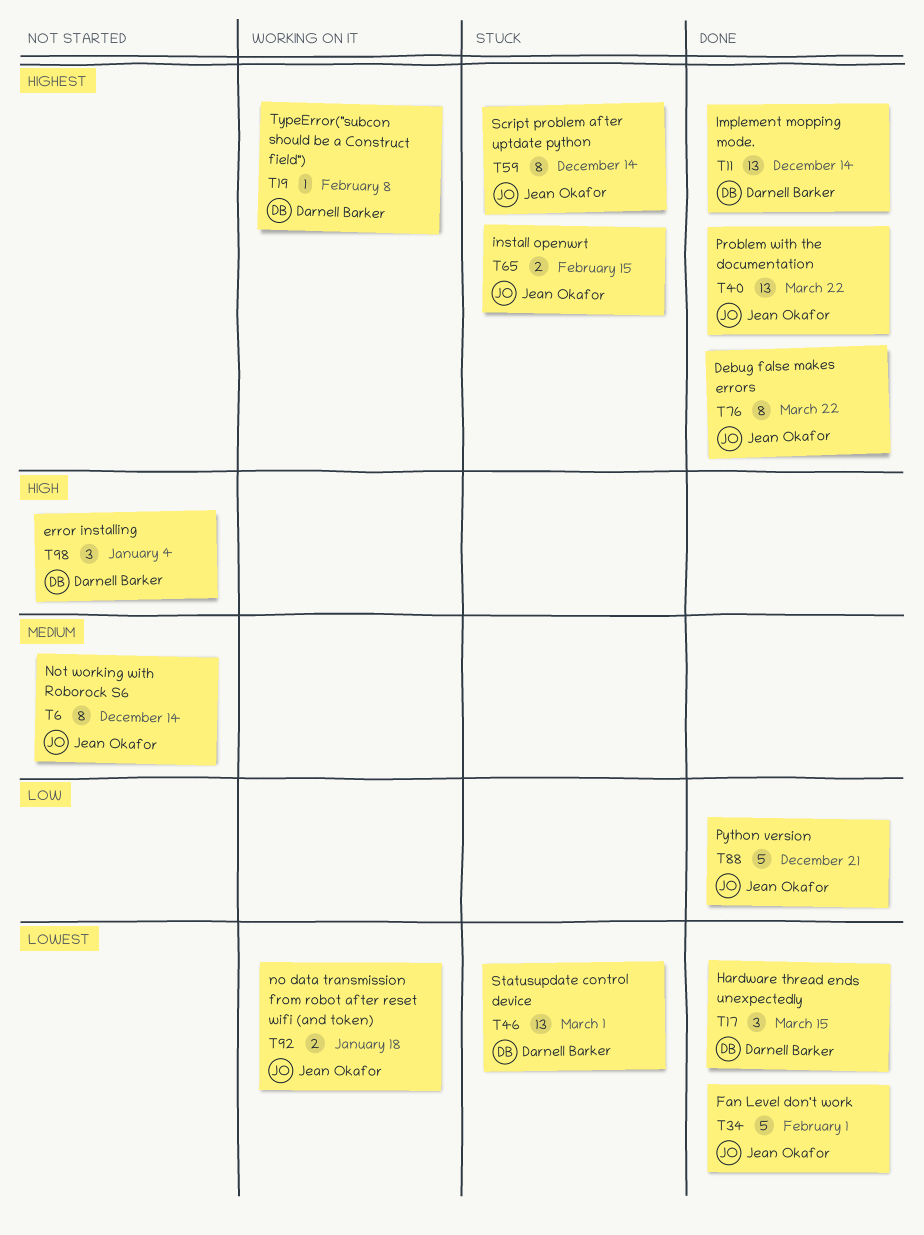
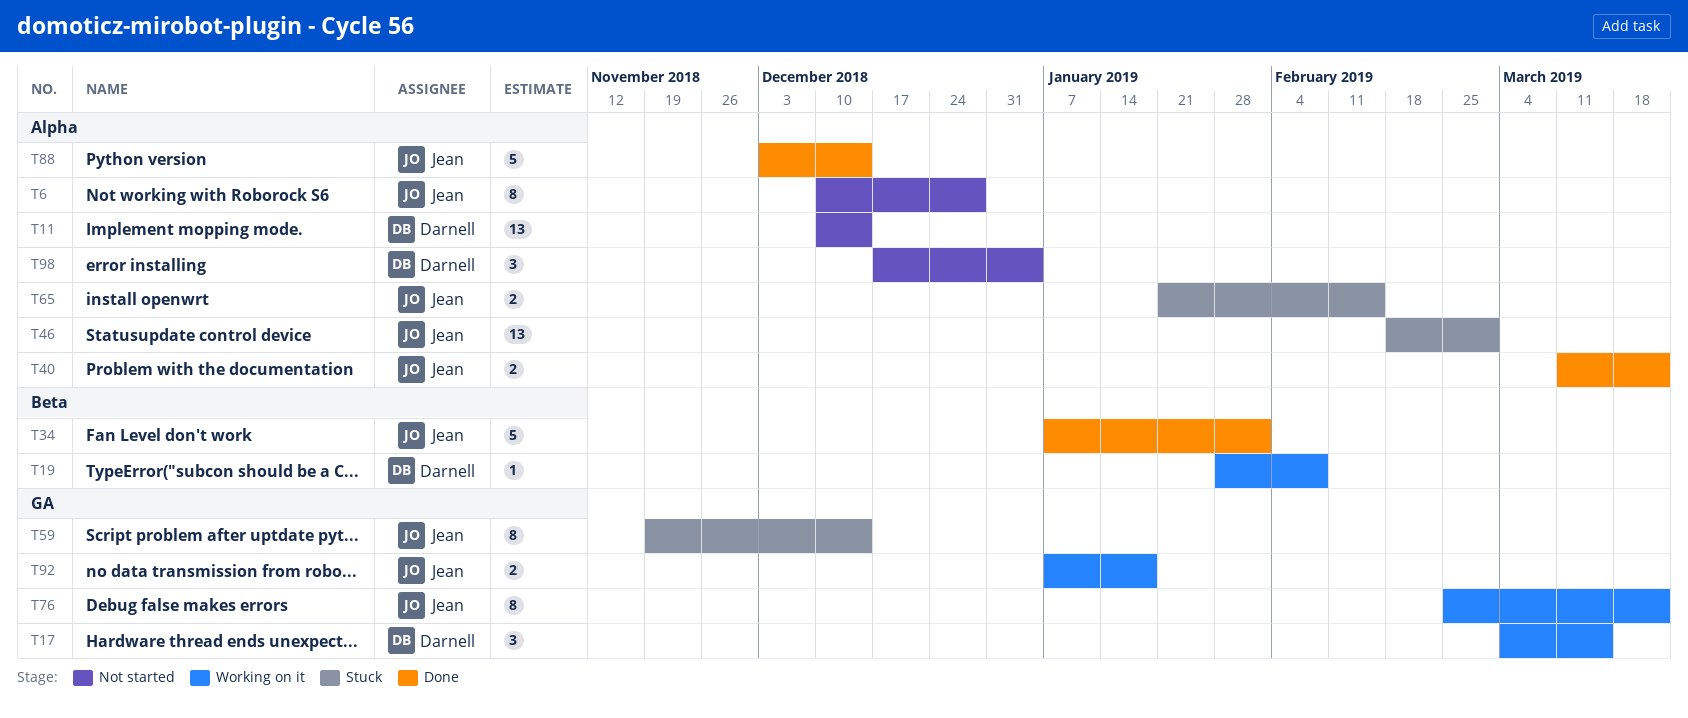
T6, due: Dec 14 -> Dec 28
T11, status: Done -> Not started
T17, status: Done -> Working on it
T40, estimate: 13 -> 2
T46, owner: Darnell Barker -> Jean Okafor
T76, status: Done -> Working on it
T88, due: Dec 21 -> Dec 14

